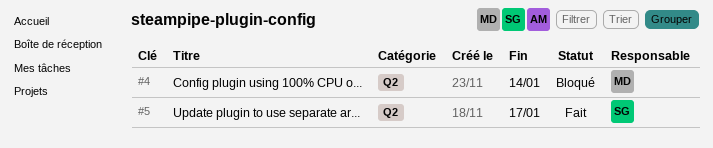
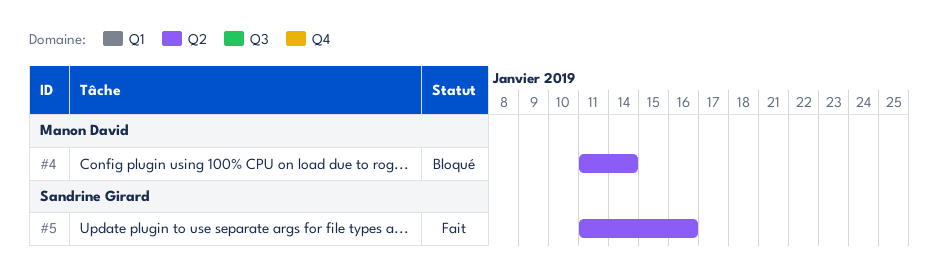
#5, due: Jan 17 -> Jan 16

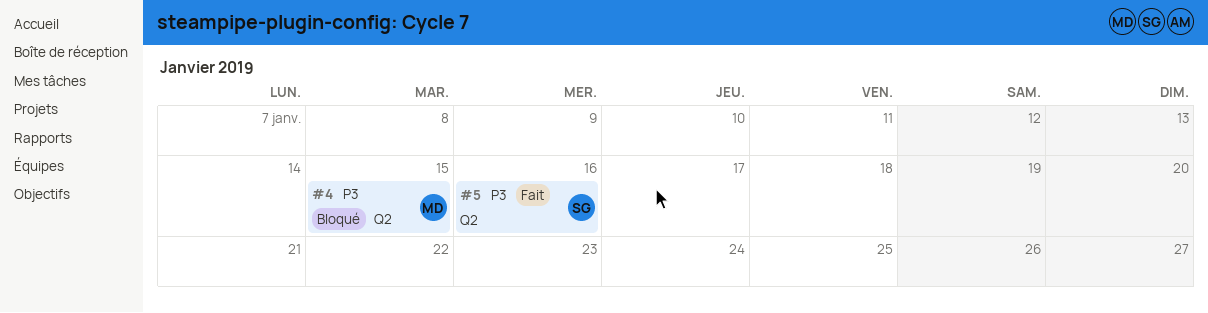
#4, due: Jan 14 -> Jan 15

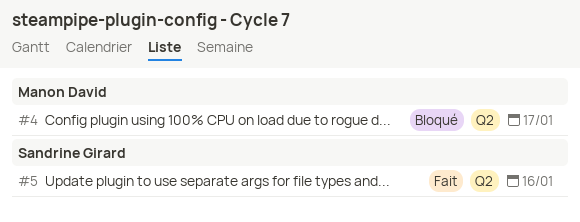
#4, due: Jan 15 -> Jan 17

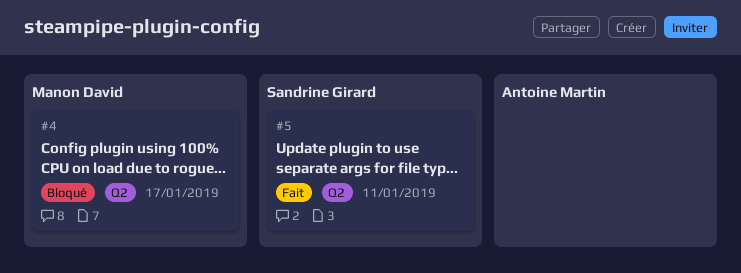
#5, due: Jan 16 -> Jan 11

